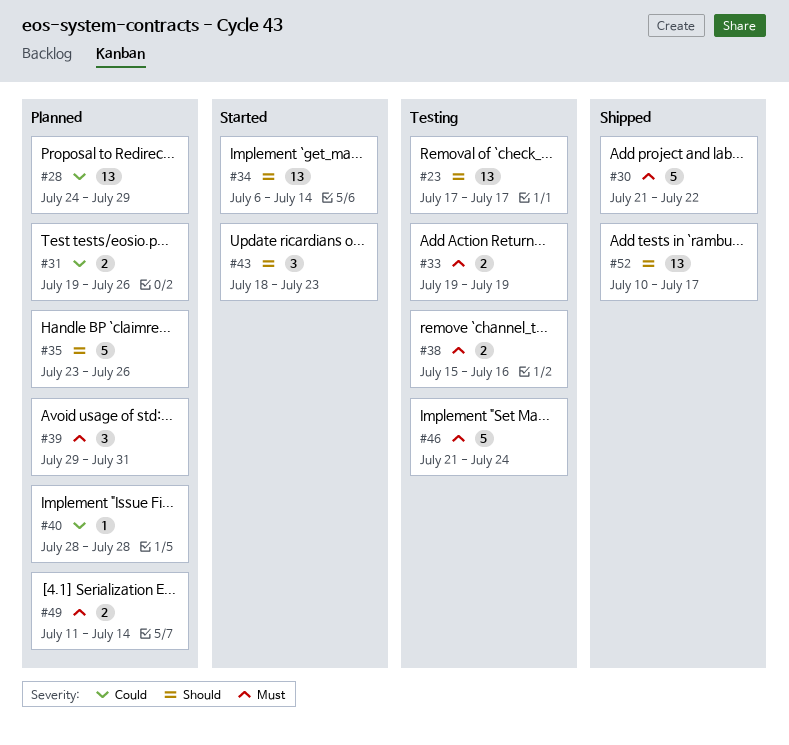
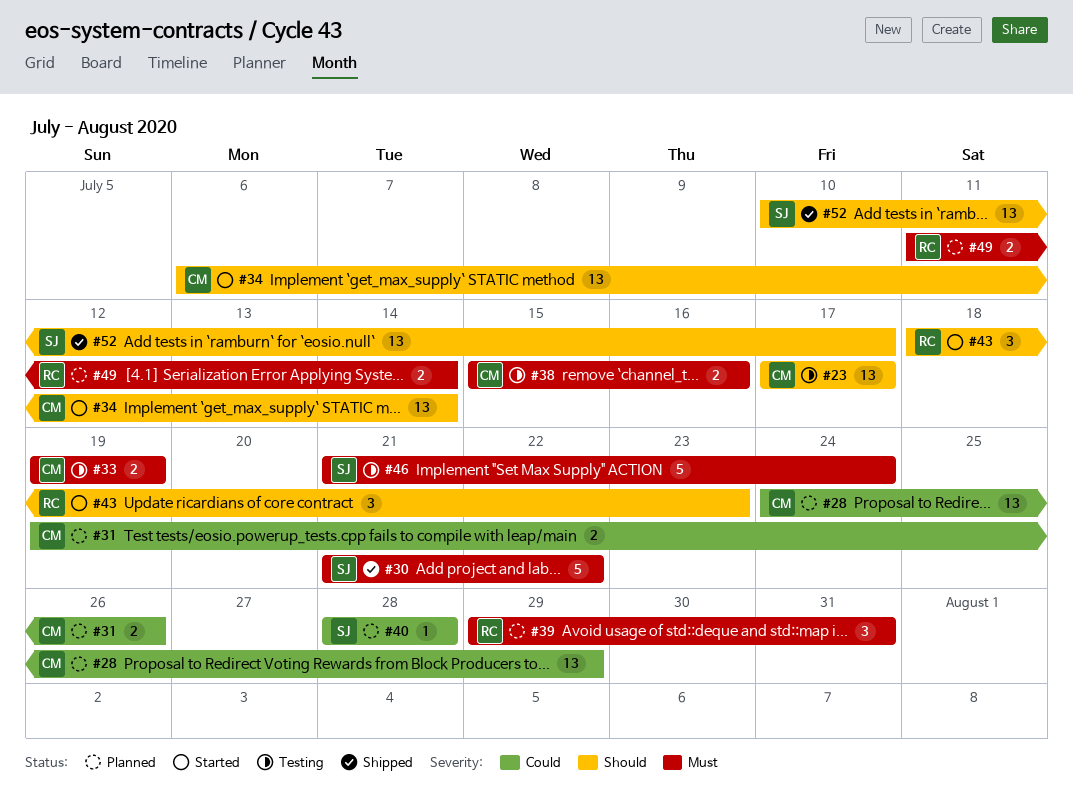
#35: present -> none

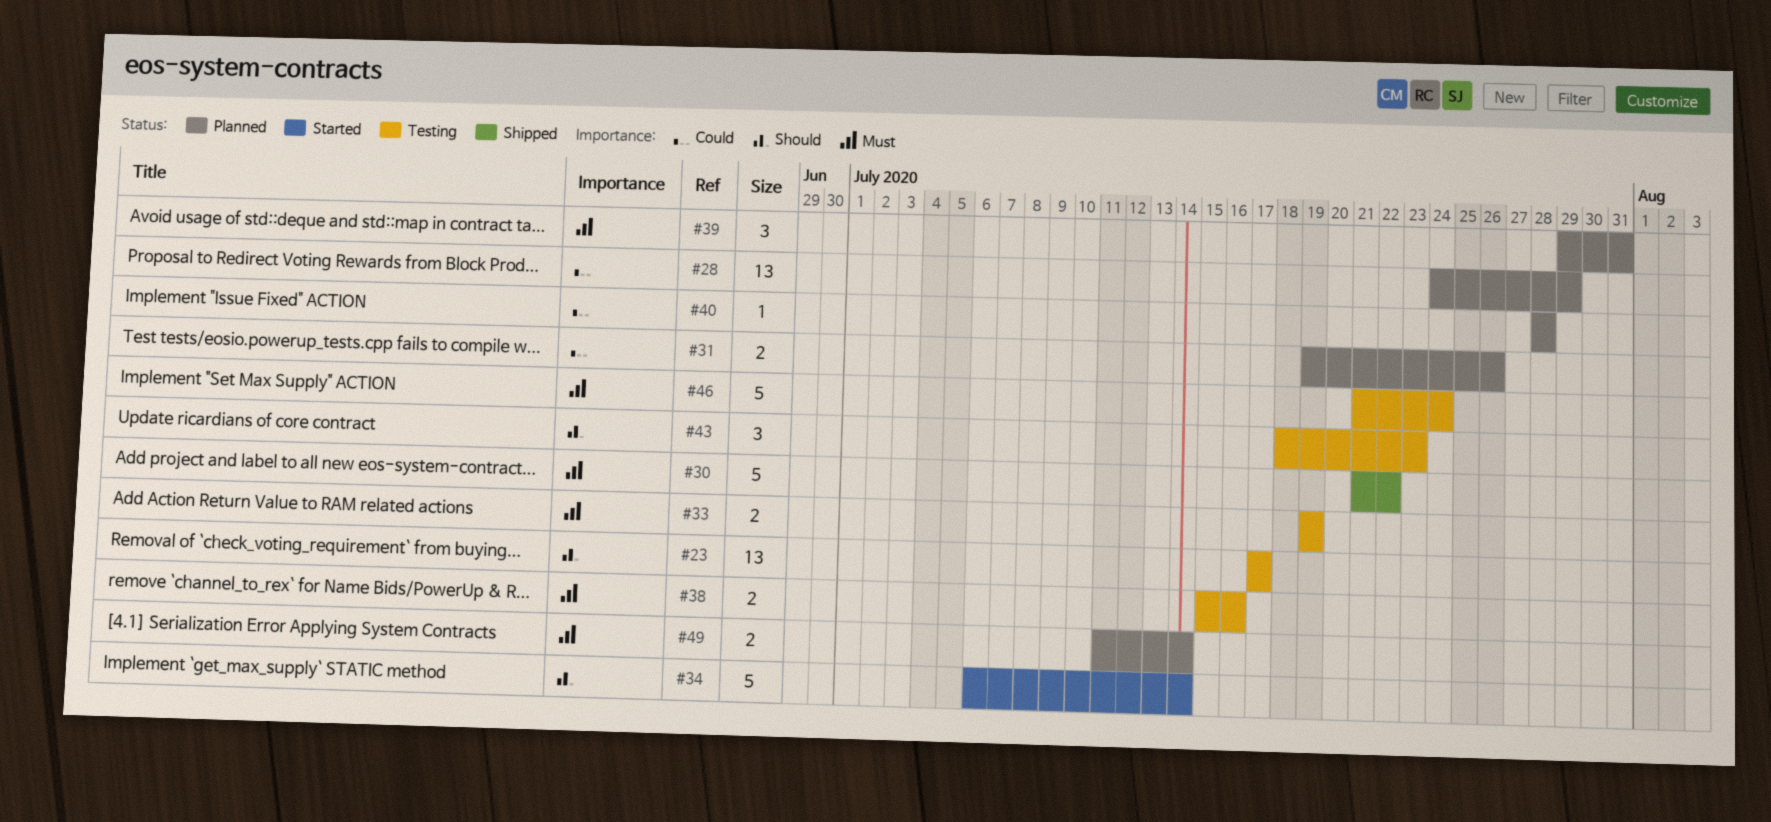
#34, estimate: 13 -> 5
#43, status: Started -> Testing
#52: present -> none

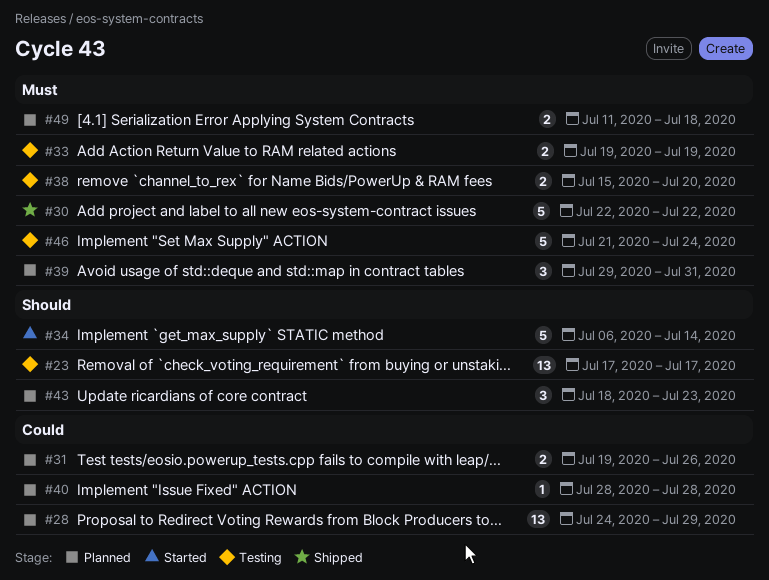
#30, start: Jul 21 -> Jul 22
#38, due: Jul 16 -> Jul 20
#43, status: Testing -> Planned
#49, due: Jul 14 -> Jul 18

